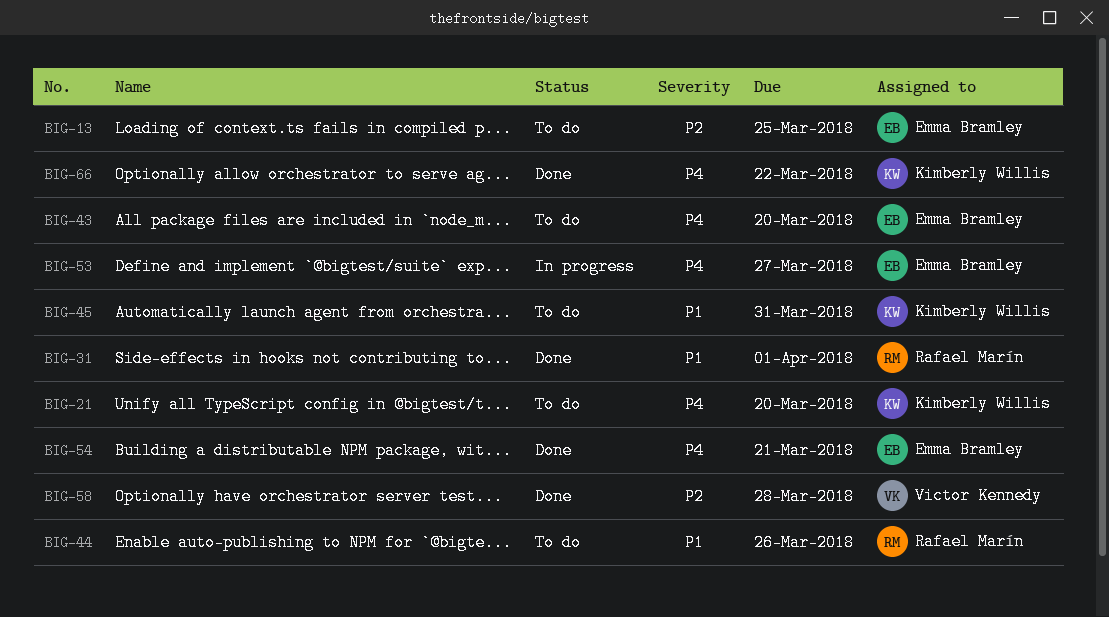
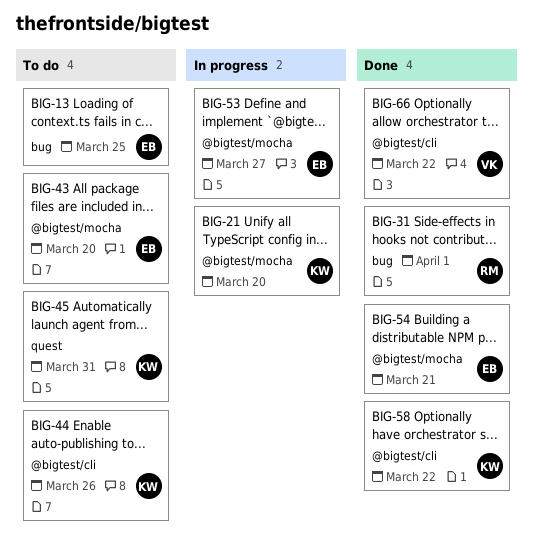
BIG-21, status: To do -> In progress
BIG-44, owner: Rafael Marín -> Kimberly Willis
BIG-58, owner: Victor Kennedy -> Kimberly Willis
BIG-58, due: Mar 28 -> Mar 22
BIG-66, owner: Kimberly Willis -> Victor Kennedy

